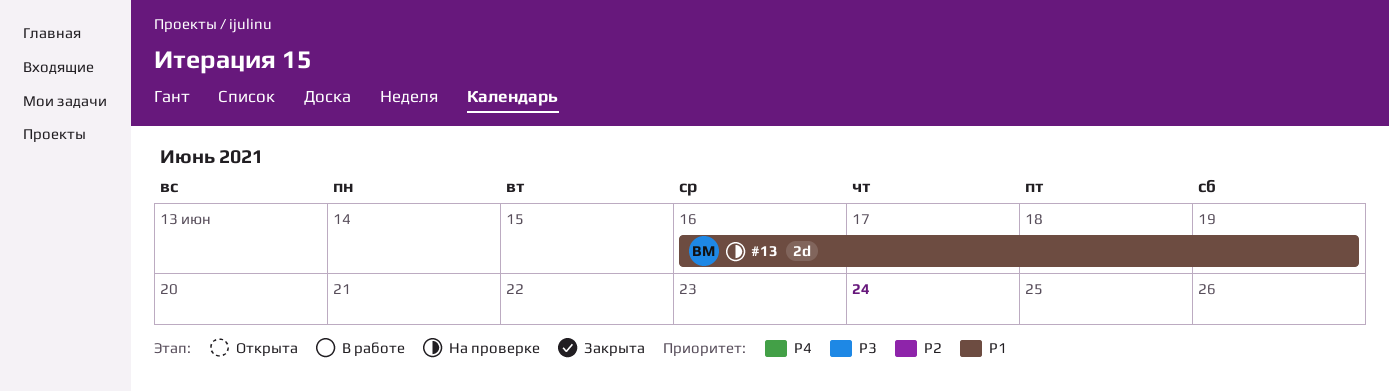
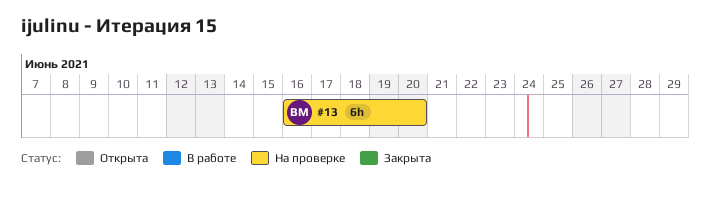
#13, estimate: 2d -> 6h
#13, due: Jun 19 -> Jun 20

